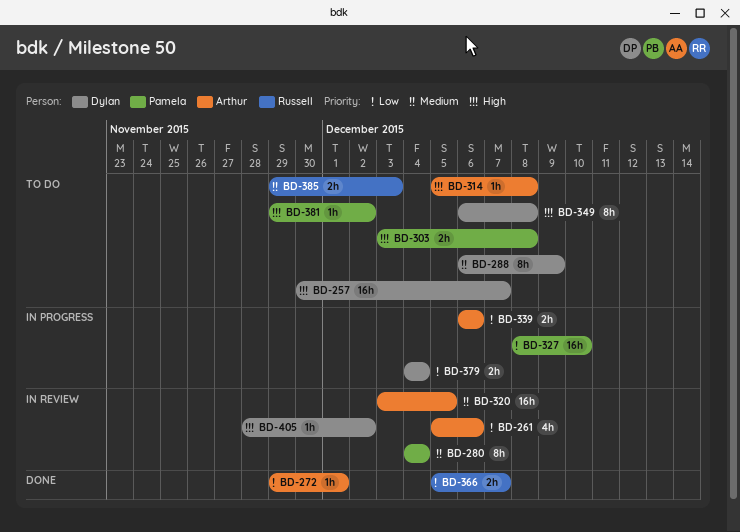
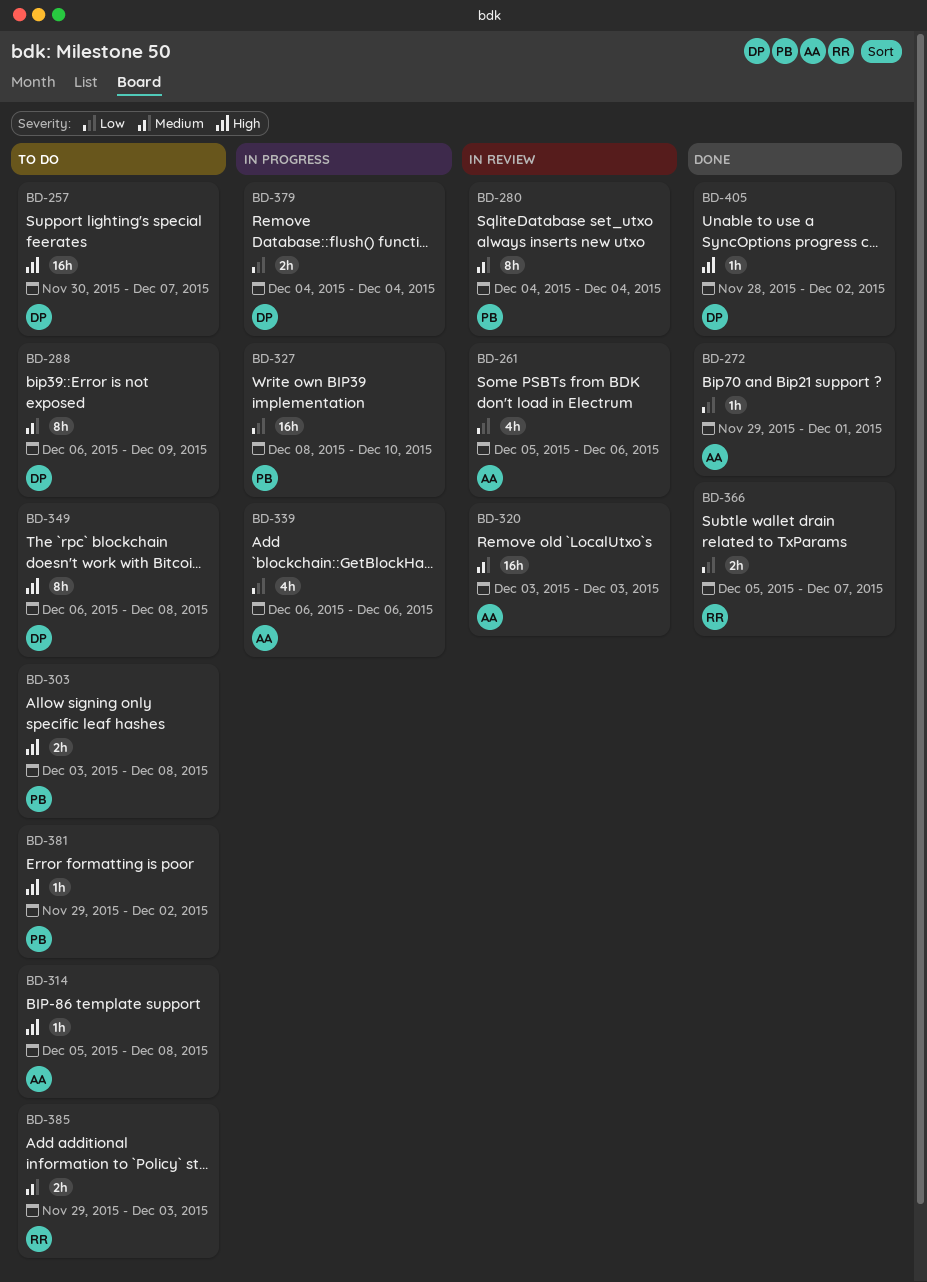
BD-320, due: Dec 5 -> Dec 3
BD-339, estimate: 2h -> 4h
BD-405, status: In review -> Done

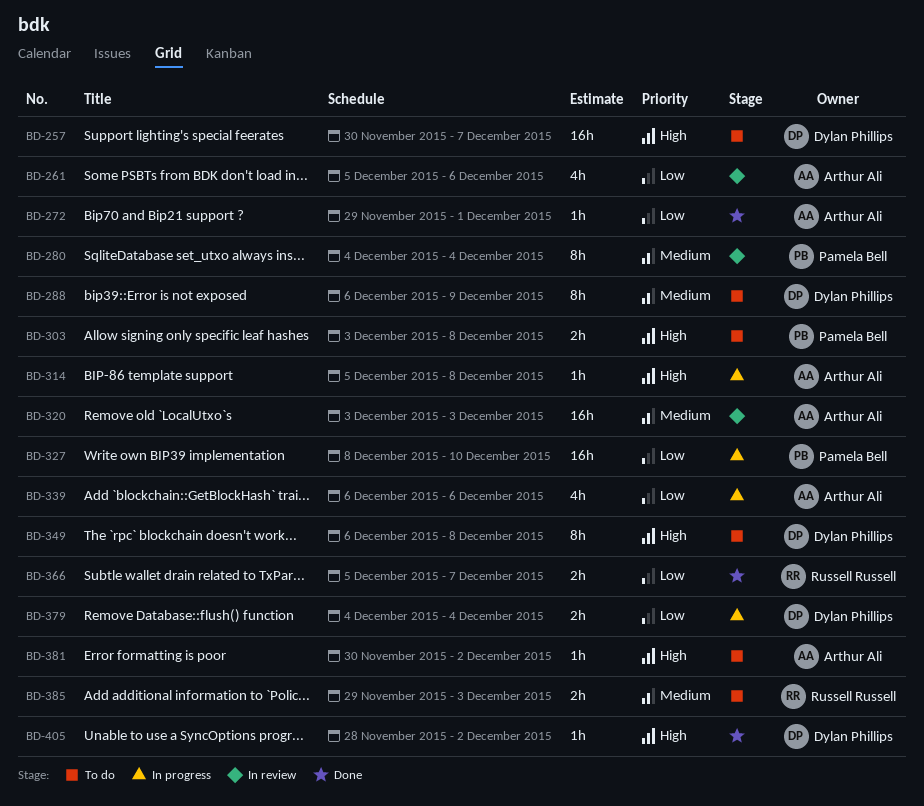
BD-314, status: To do -> In progress
BD-381, owner: Pamela Bell -> Arthur Ali
BD-381, start: Nov 29 -> Nov 30

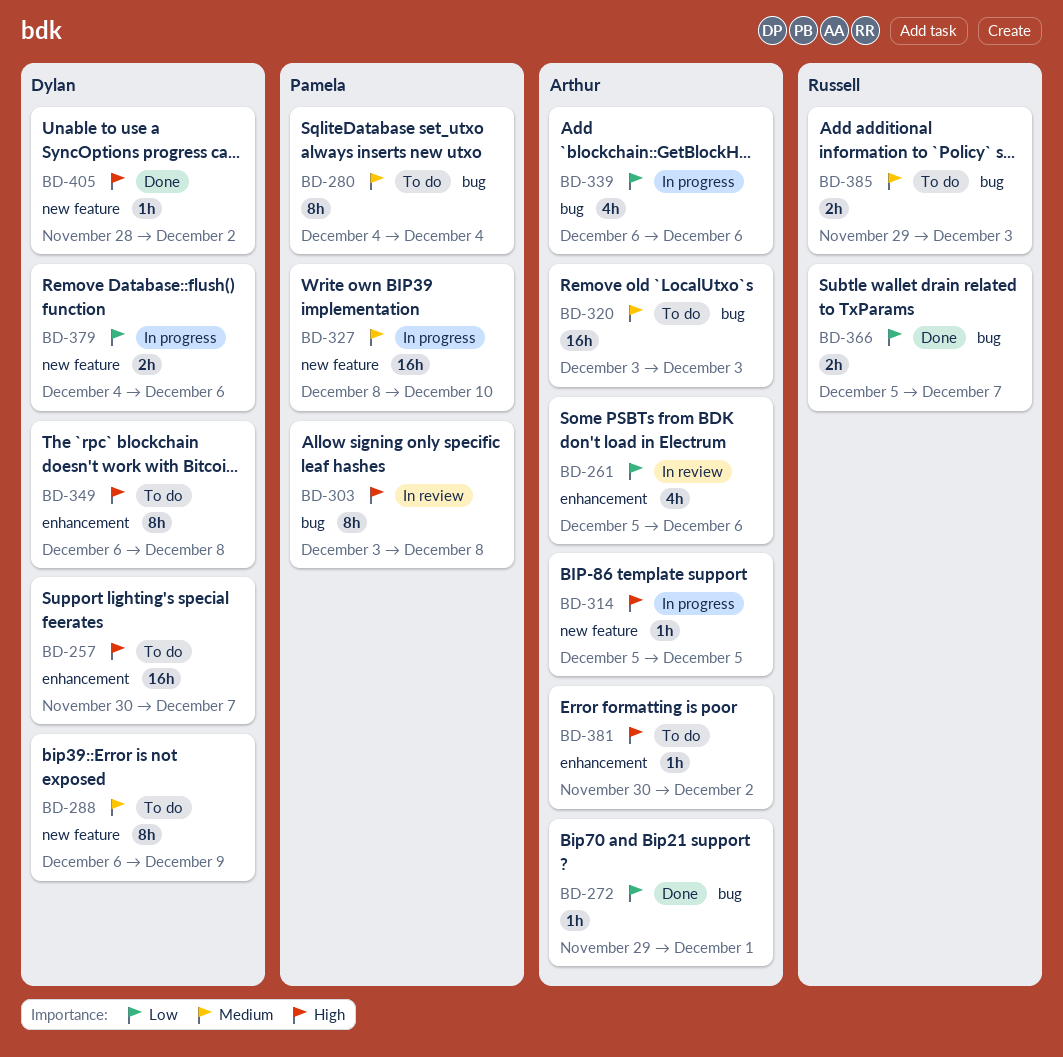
BD-280, status: In review -> To do
BD-303, status: To do -> In review
BD-303, estimate: 2h -> 8h
BD-314, due: Dec 8 -> Dec 5
BD-320, status: In review -> To do
BD-327, priority: Low -> Medium
BD-379, due: Dec 4 -> Dec 6

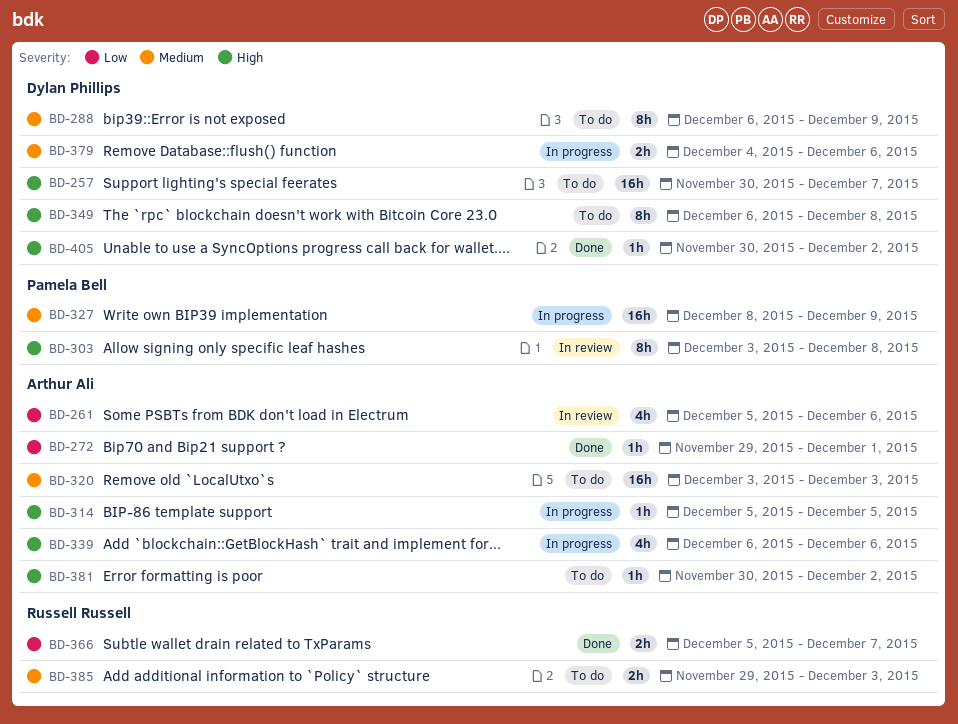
BD-280: present -> none
BD-327, due: Dec 10 -> Dec 9
BD-339, priority: Low -> High
BD-379, priority: Low -> Medium
BD-405, start: Nov 28 -> Nov 30

